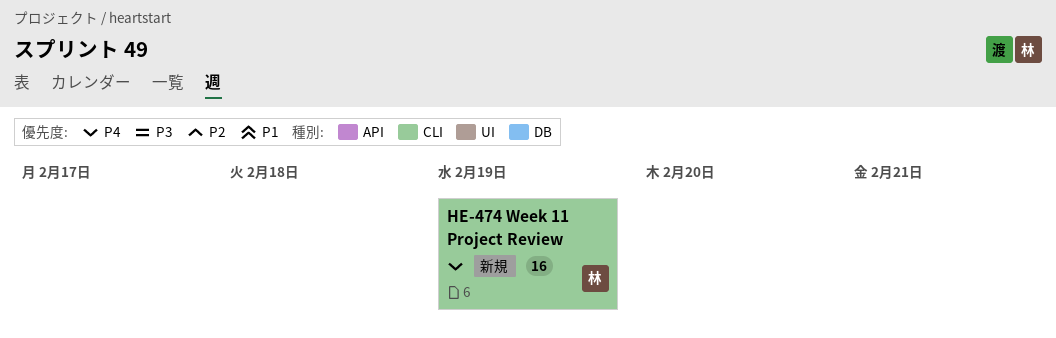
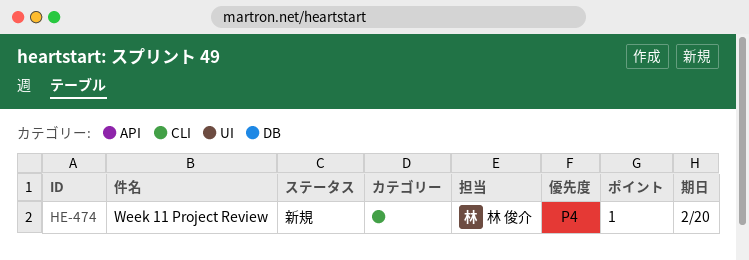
HE-474, estimate: 16 -> 1
HE-474, due: Feb 19 -> Feb 20

